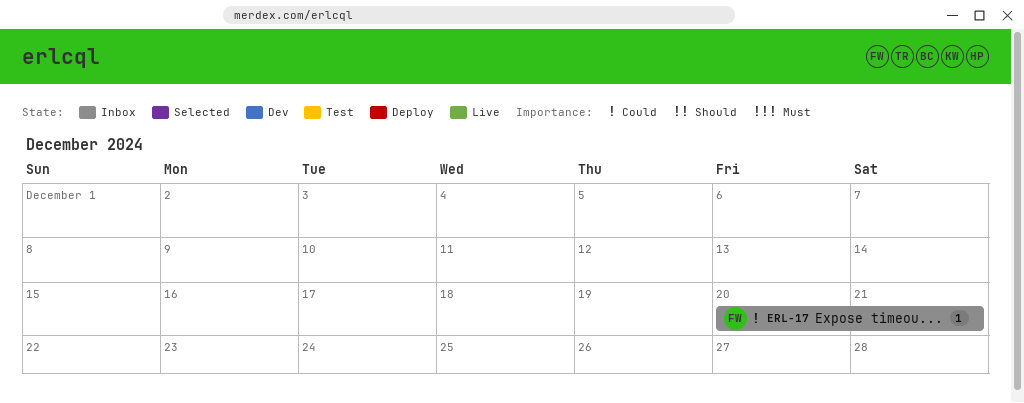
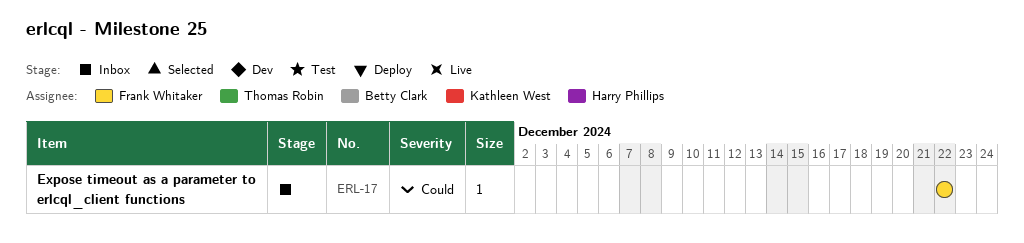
ERL-17, start: Dec 20 -> Dec 22
ERL-17, due: Dec 21 -> Dec 22

